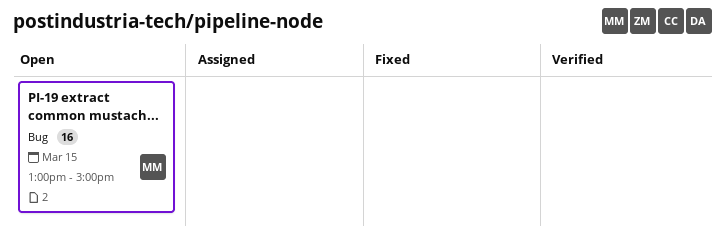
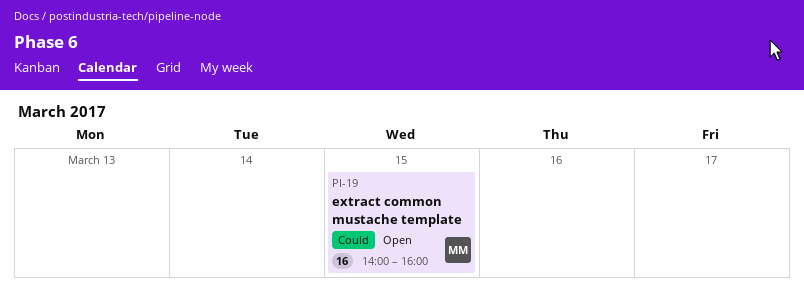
PI-19, begins: 13:00 -> 14:00
PI-19, ends: 15:00 -> 16:00

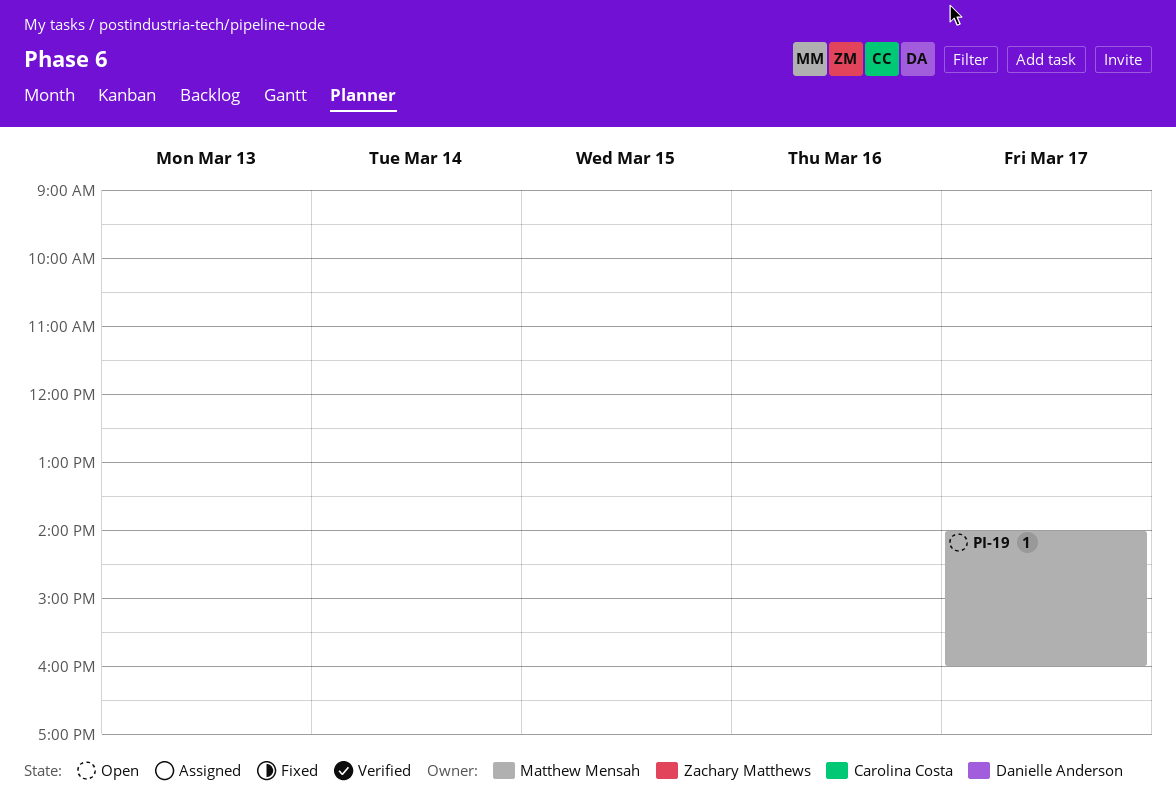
PI-19, estimate: 16 -> 1
PI-19, day: Mar 15 -> Mar 17

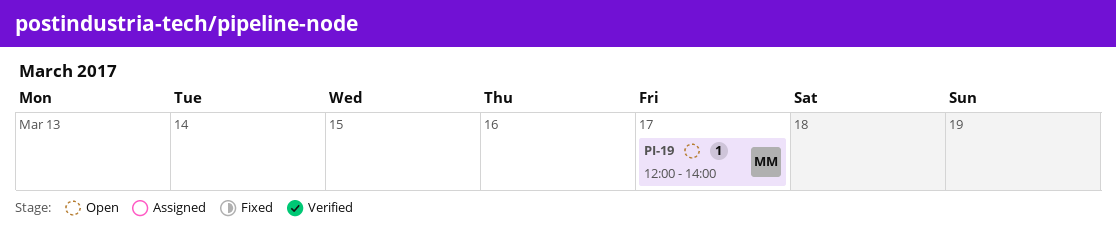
PI-19, begins: 14:00 -> 12:00
PI-19, ends: 16:00 -> 14:00

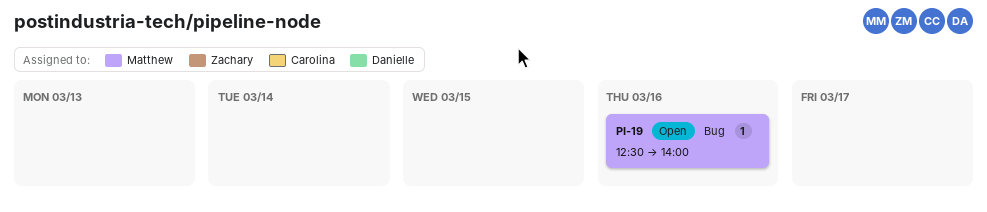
PI-19, day: Mar 17 -> Mar 16
PI-19, begins: 12:00 -> 12:30

